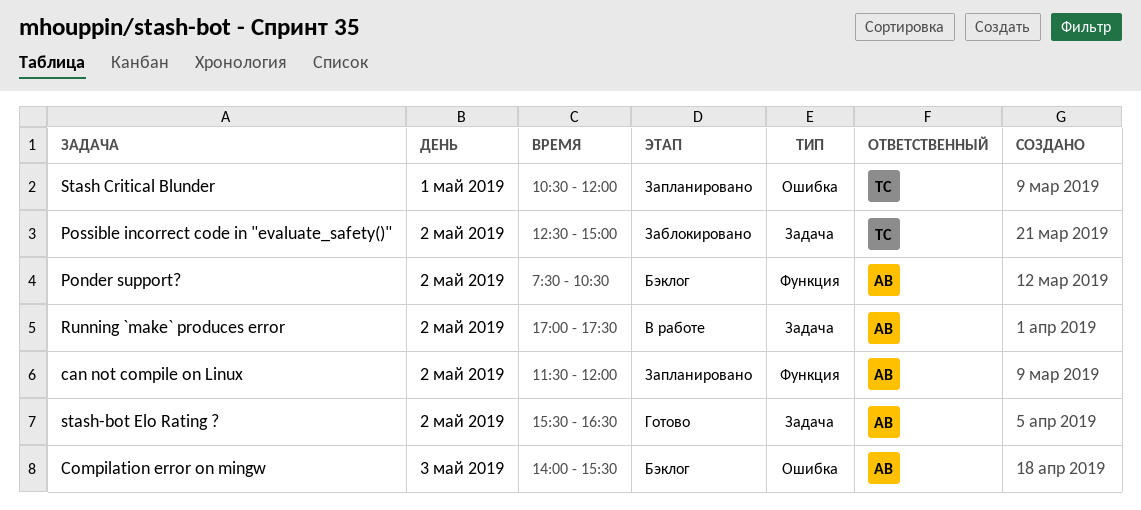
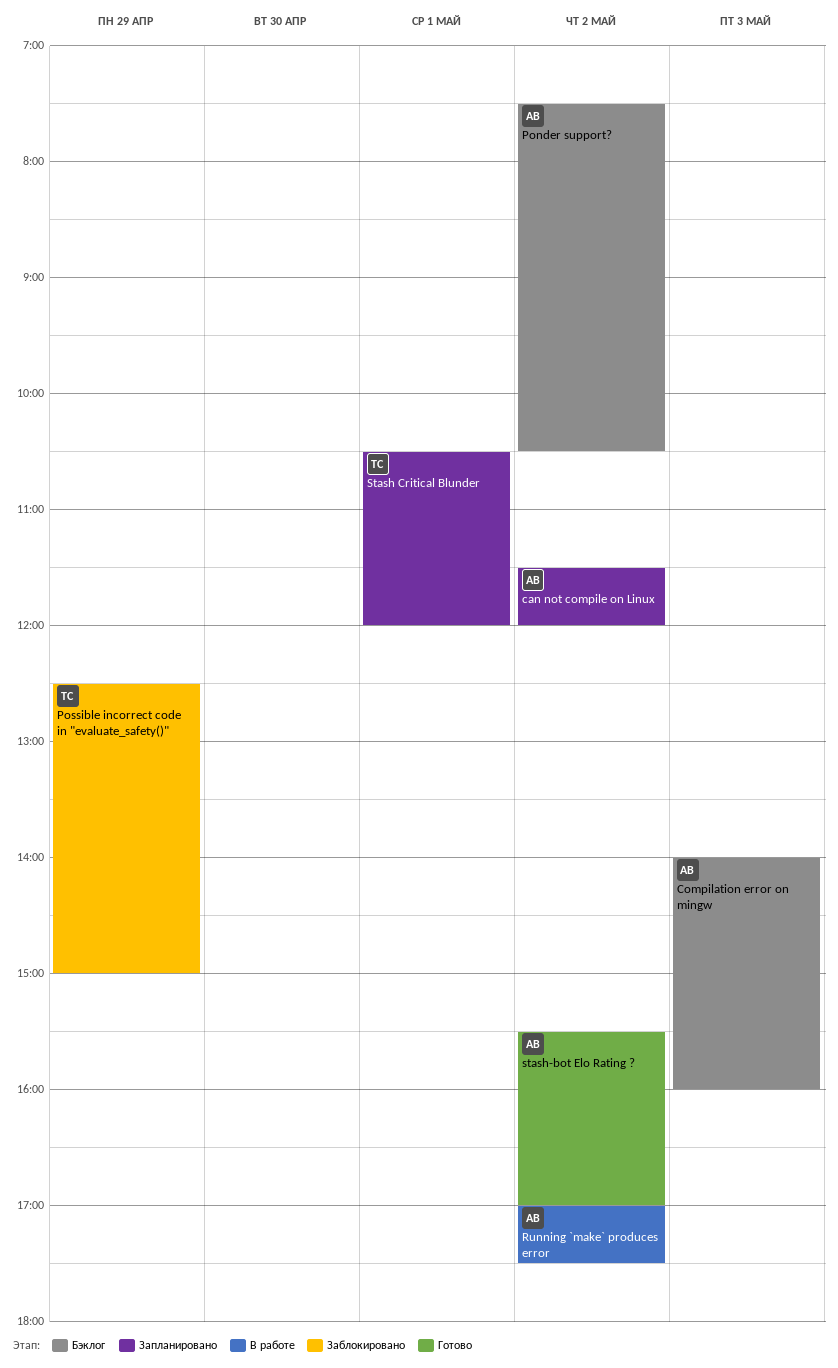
Compilation error on mingw, ends: 15:30 -> 16:00
Possible incorrect code in "evaluate_safety()", day: May 2 -> Apr 29
stash-bot Elo Rating ?, ends: 16:30 -> 17:00

